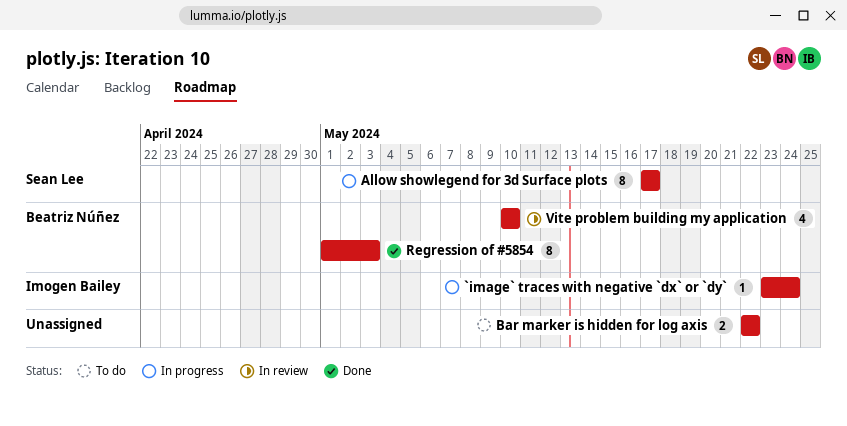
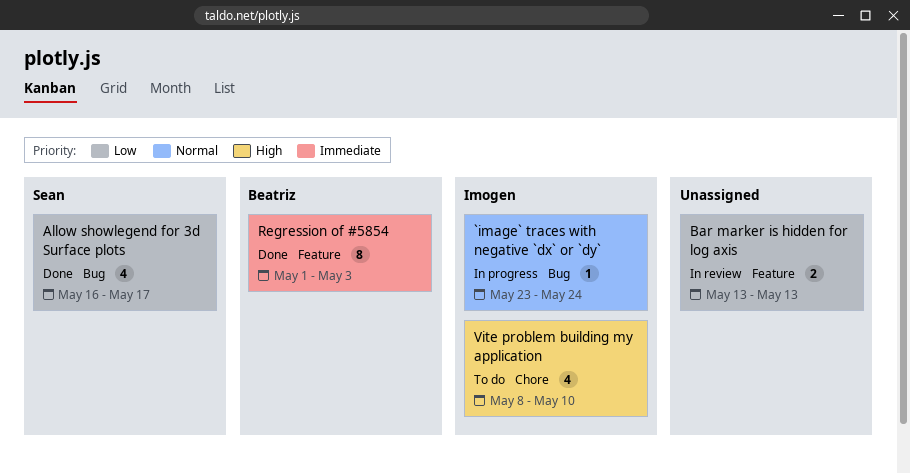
Allow showlegend for 3d Surface plots, status: In progress -> Done
Allow showlegend for 3d Surface plots, estimate: 8 -> 4
Allow showlegend for 3d Surface plots, start: May 17 -> May 16
Bar marker is hidden for log axis, status: To do -> In review
Bar marker is hidden for log axis, start: May 22 -> May 13
Bar marker is hidden for log axis, due: May 22 -> May 13
Vite problem building my application, status: In review -> To do
Vite problem building my application, owner: Beatriz Núñez -> Imogen Bailey
Vite problem building my application, start: May 10 -> May 8

